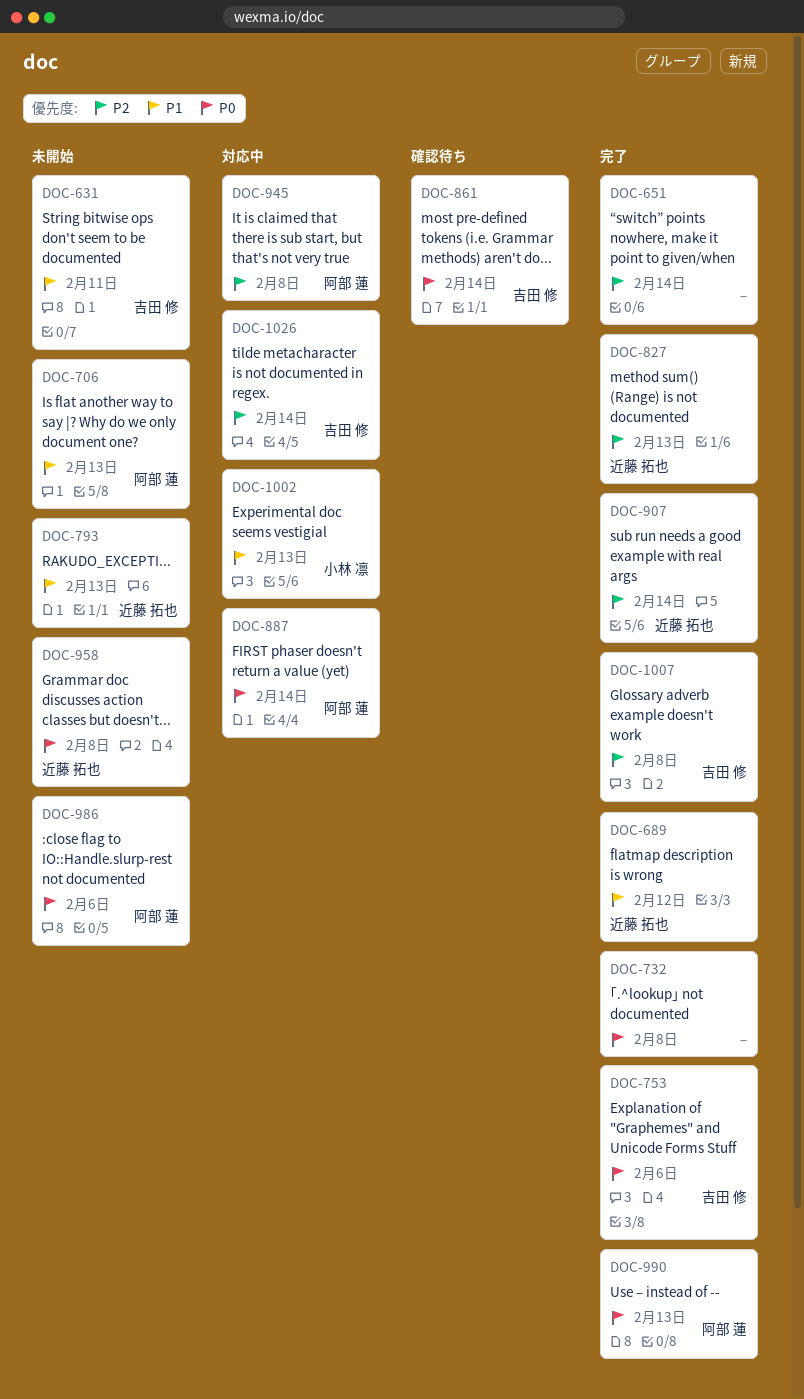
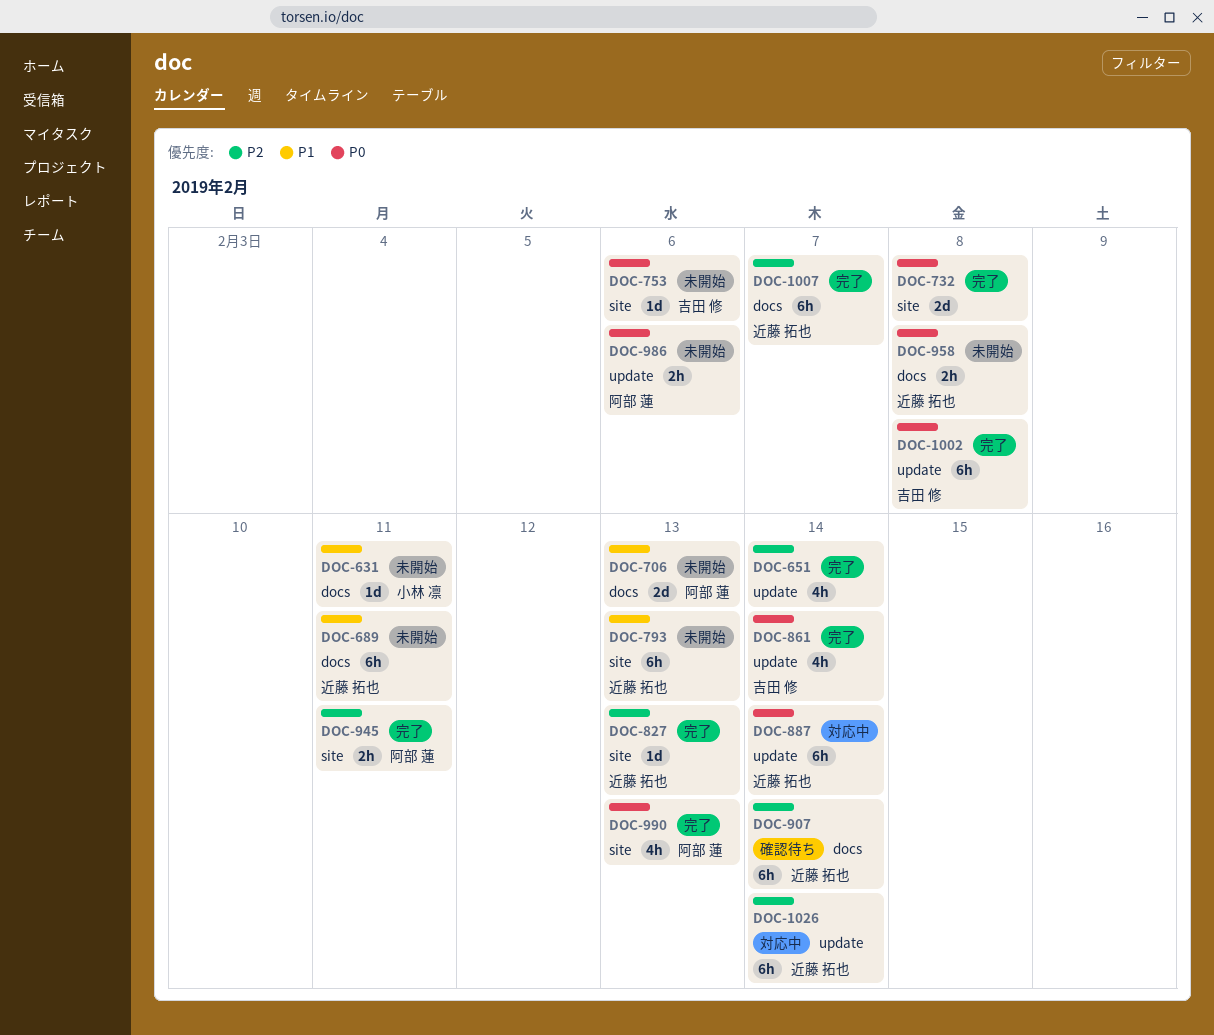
DOC-631, owner: 吉田 修 -> 小林 凛
DOC-689, status: 完了 -> 未開始
DOC-689, due: Feb 12 -> Feb 11
DOC-753, status: 完了 -> 未開始
DOC-861, status: 確認待ち -> 完了
DOC-887, owner: 阿部 蓮 -> 近藤 拓也
DOC-907, status: 完了 -> 確認待ち
DOC-945, status: 対応中 -> 完了
DOC-945, due: Feb 8 -> Feb 11
DOC-1002, status: 対応中 -> 完了
DOC-1002, owner: 小林 凛 -> 吉田 修
DOC-1002, priority: P1 -> P0
DOC-1002, due: Feb 13 -> Feb 8
DOC-1007, owner: 吉田 修 -> 近藤 拓也
DOC-1007, due: Feb 8 -> Feb 7
DOC-1026, owner: 吉田 修 -> 近藤 拓也

